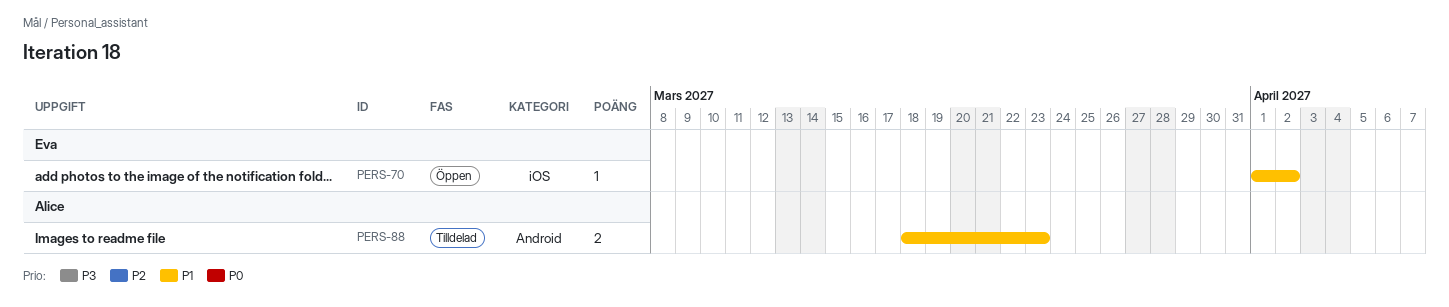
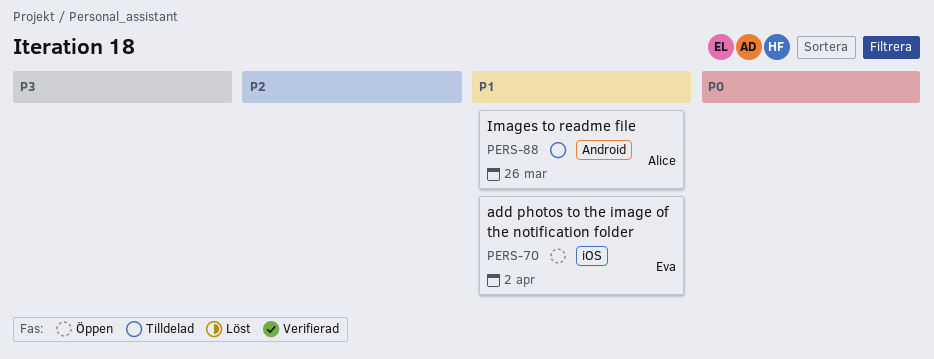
PERS-88, due: Mar 23 -> Mar 26

